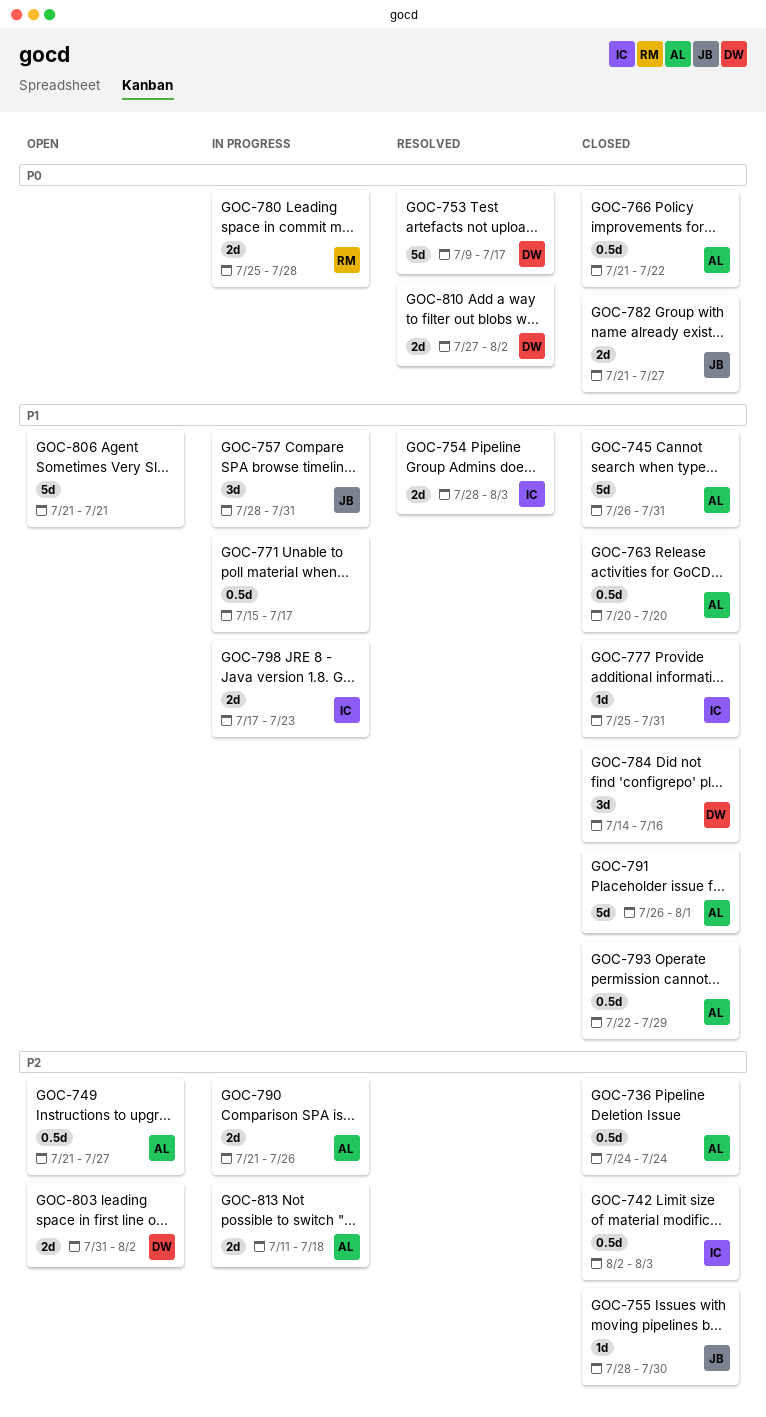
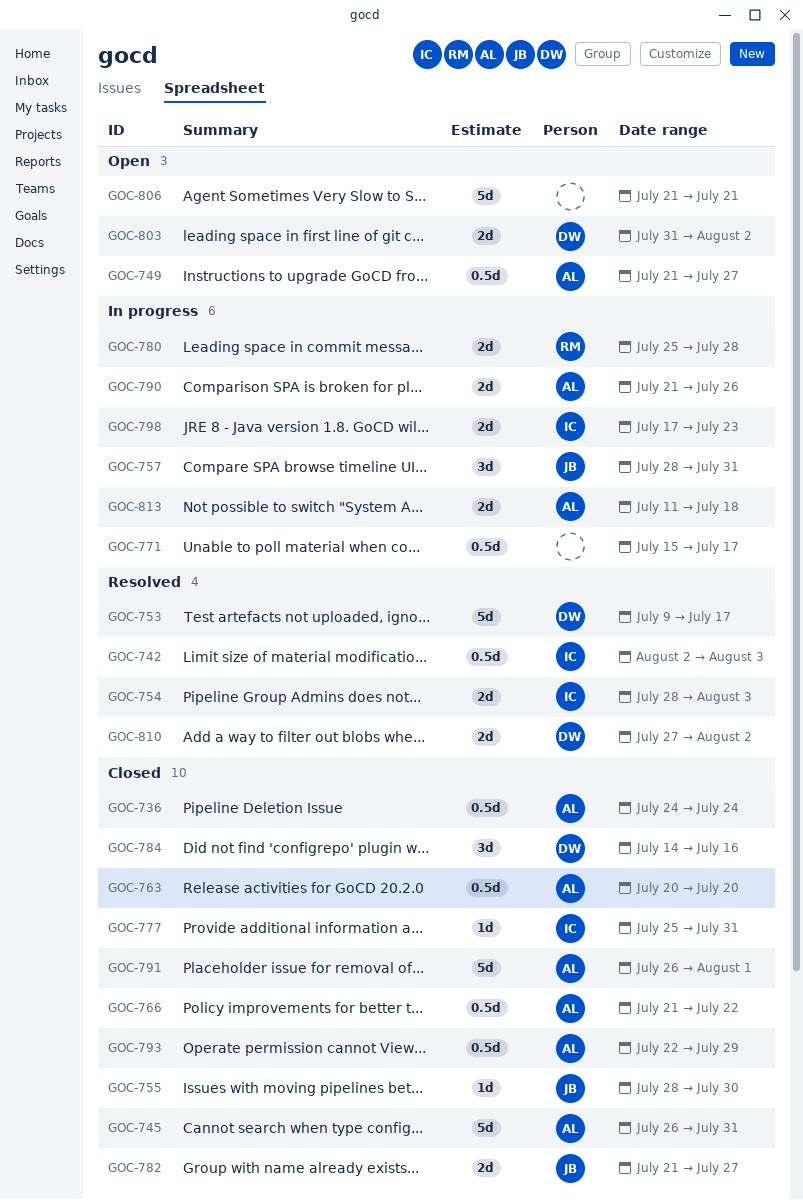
GOC-742, status: Closed -> Resolved

